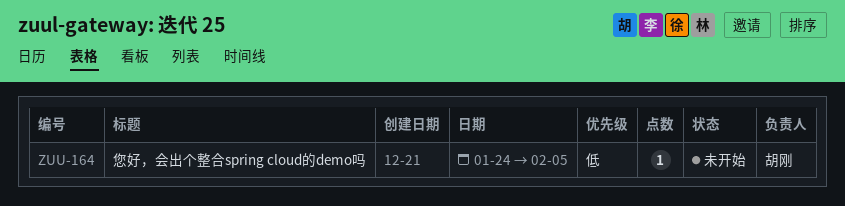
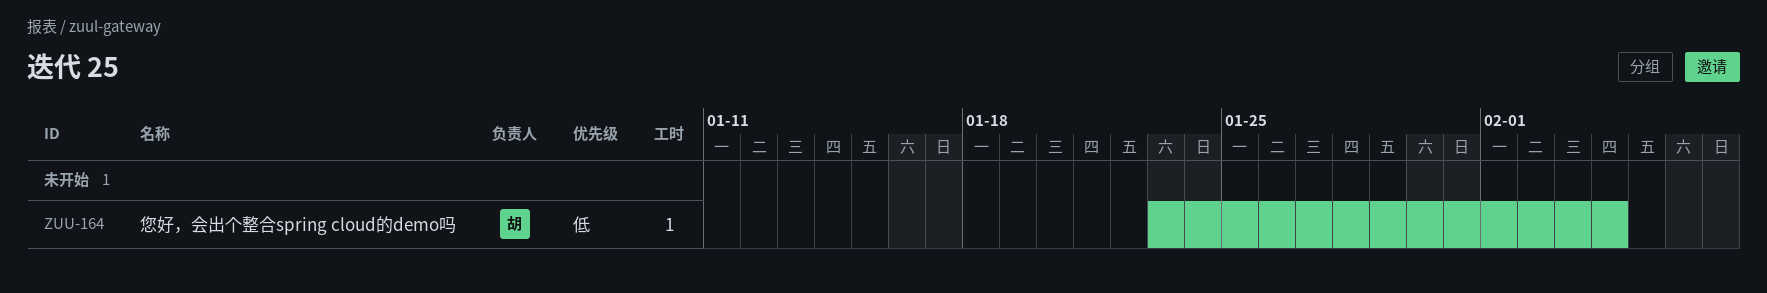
ZUU-164, start: Jan 24 -> Jan 23
ZUU-164, due: Feb 5 -> Feb 4

